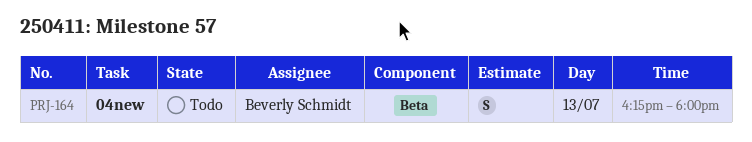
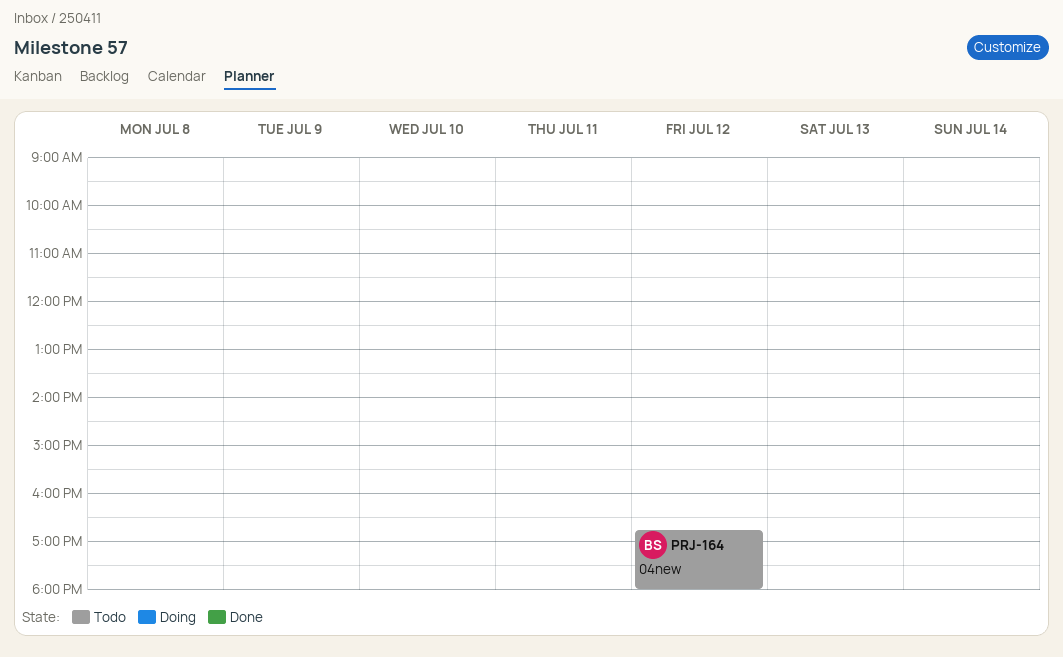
PRJ-164, day: Jul 13 -> Jul 12
PRJ-164, begins: 16:15 -> 16:45

